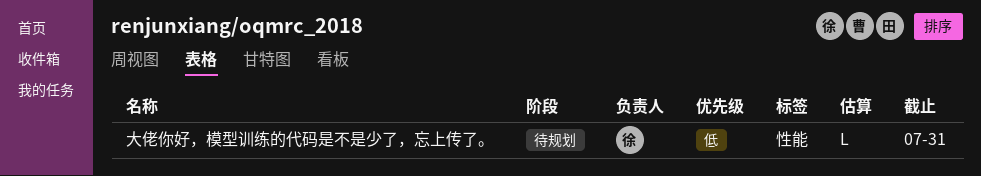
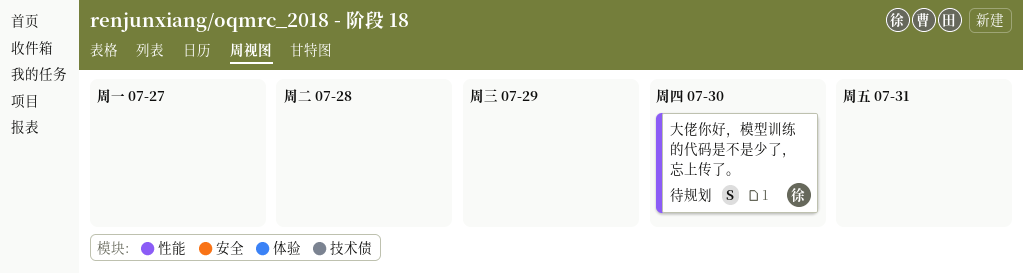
大佬你好，模型训练的代码是不是少了，忘上传了。, estimate: L -> S
大佬你好，模型训练的代码是不是少了，忘上传了。, due: Jul 31 -> Jul 30

